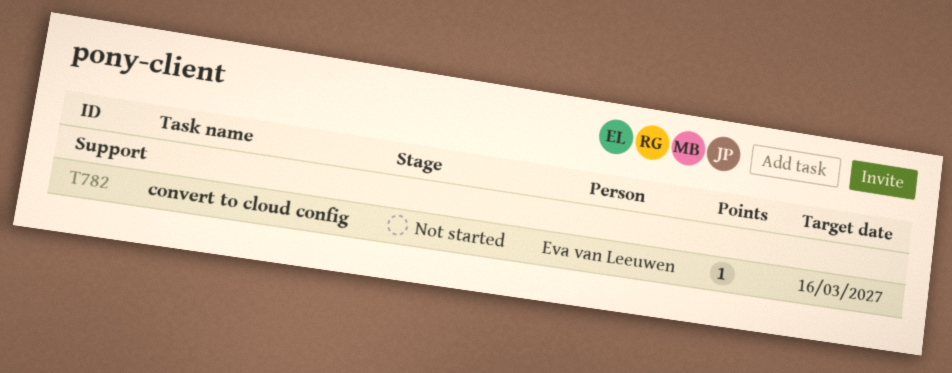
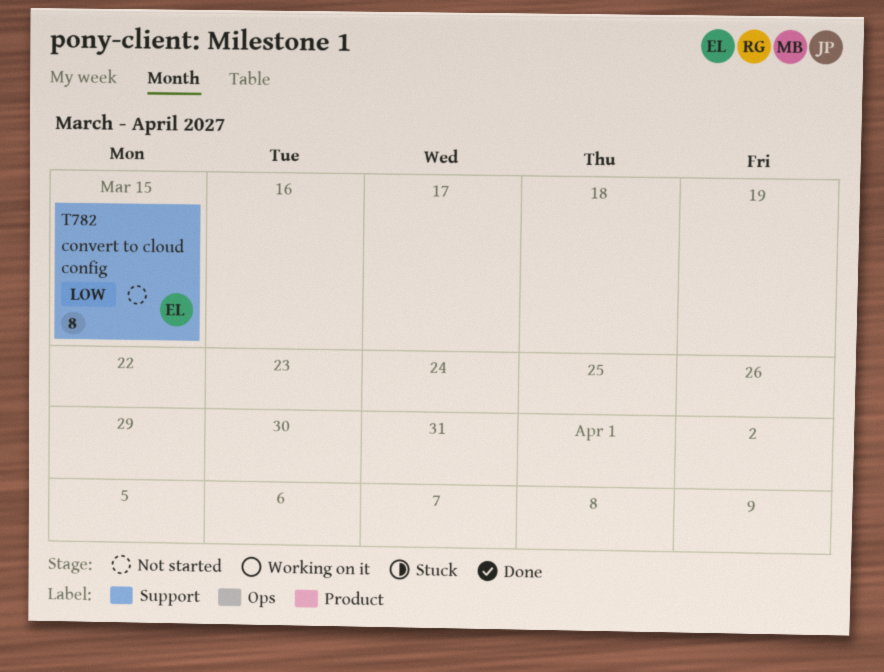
T782, estimate: 1 -> 8
T782, due: Mar 16 -> Mar 15

